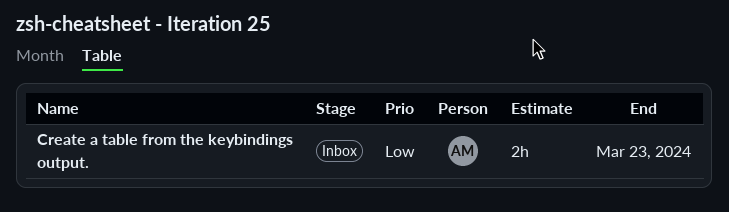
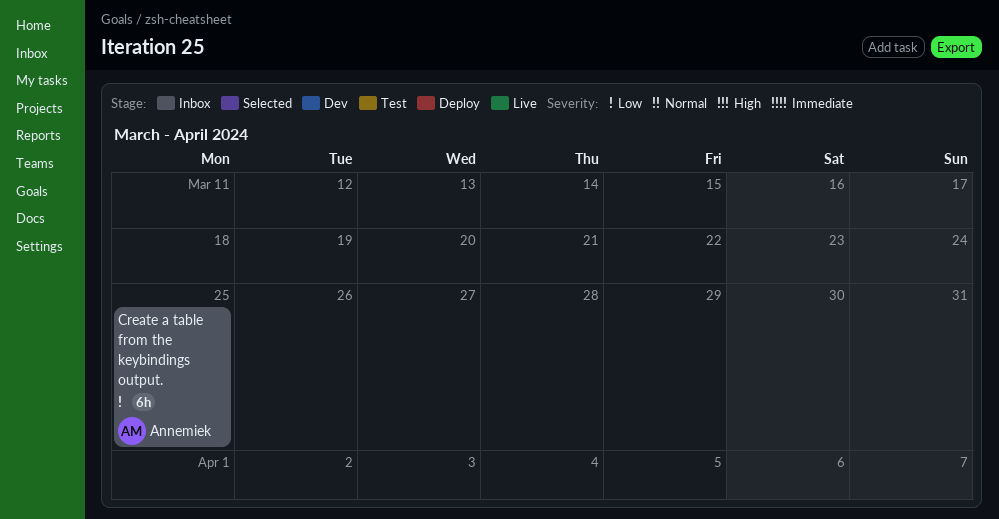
Create a table from the keybindings output., estimate: 2h -> 6h
Create a table from the keybindings output., due: Mar 23 -> Mar 25

